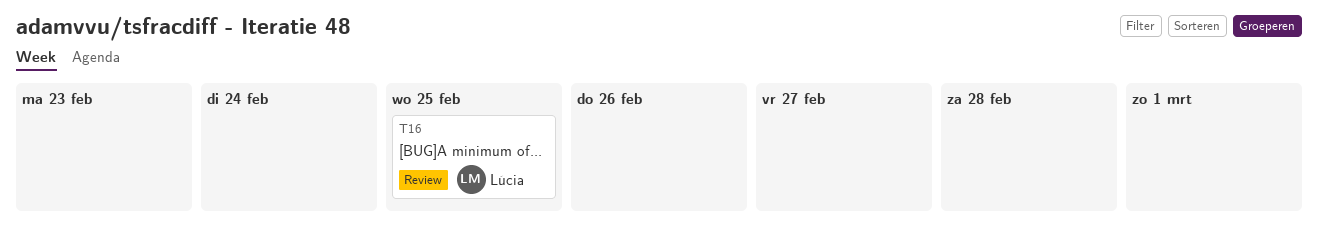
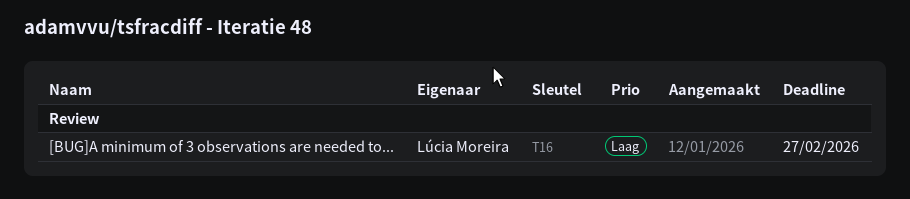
T16, due: Feb 25 -> Feb 27

